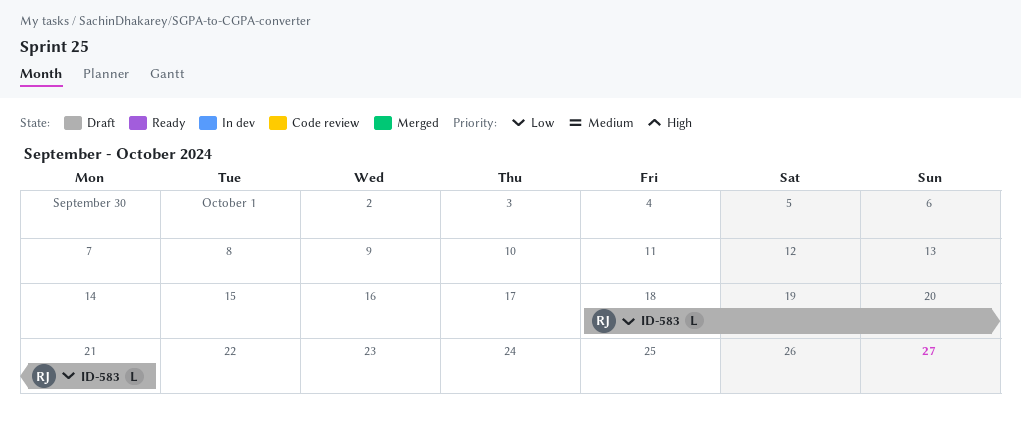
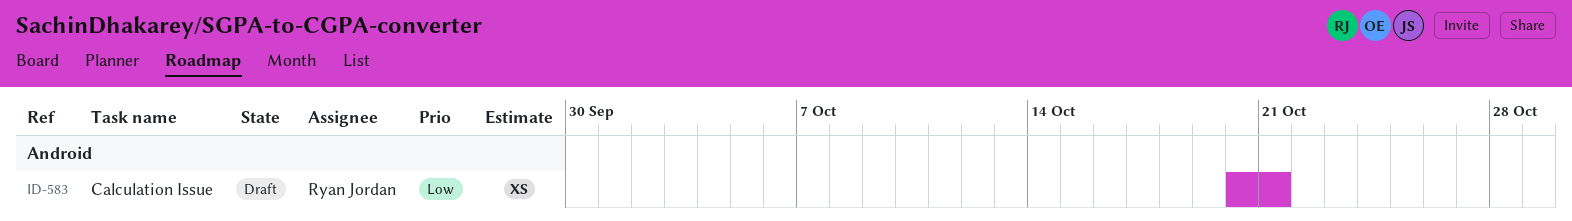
ID-583, estimate: L -> XS
ID-583, start: Oct 18 -> Oct 20

